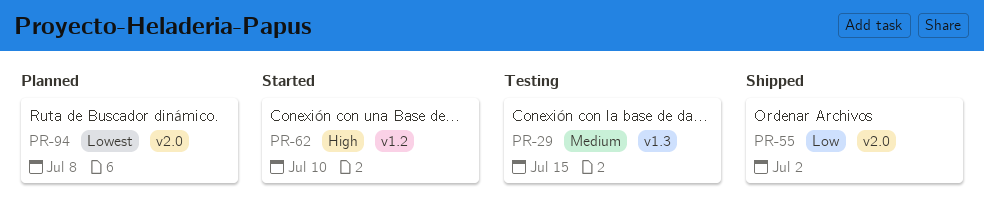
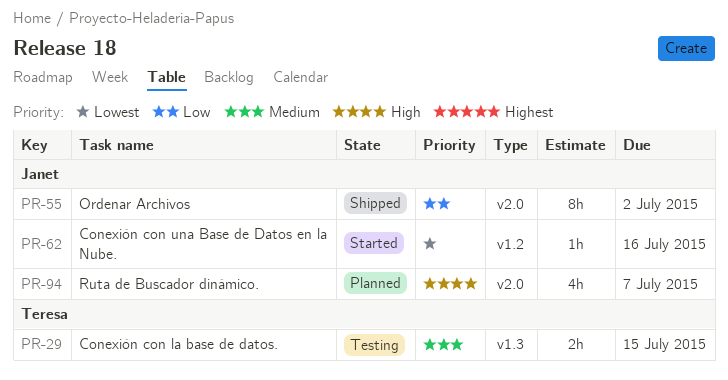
PR-62, priority: High -> Lowest
PR-62, due: Jul 10 -> Jul 16
PR-94, priority: Lowest -> High
PR-94, due: Jul 8 -> Jul 7

